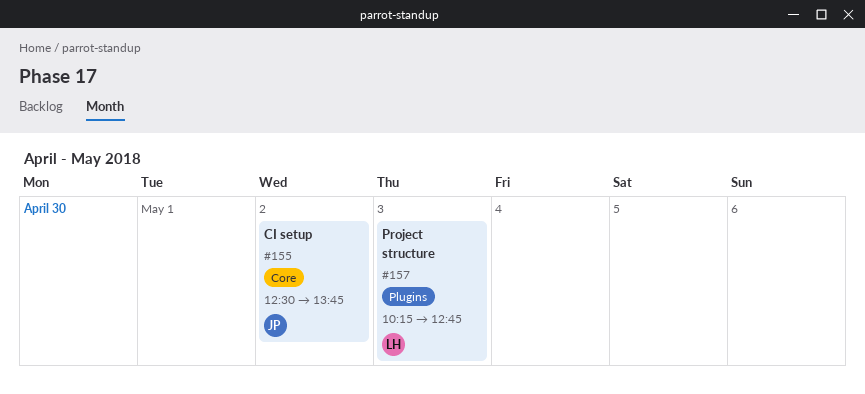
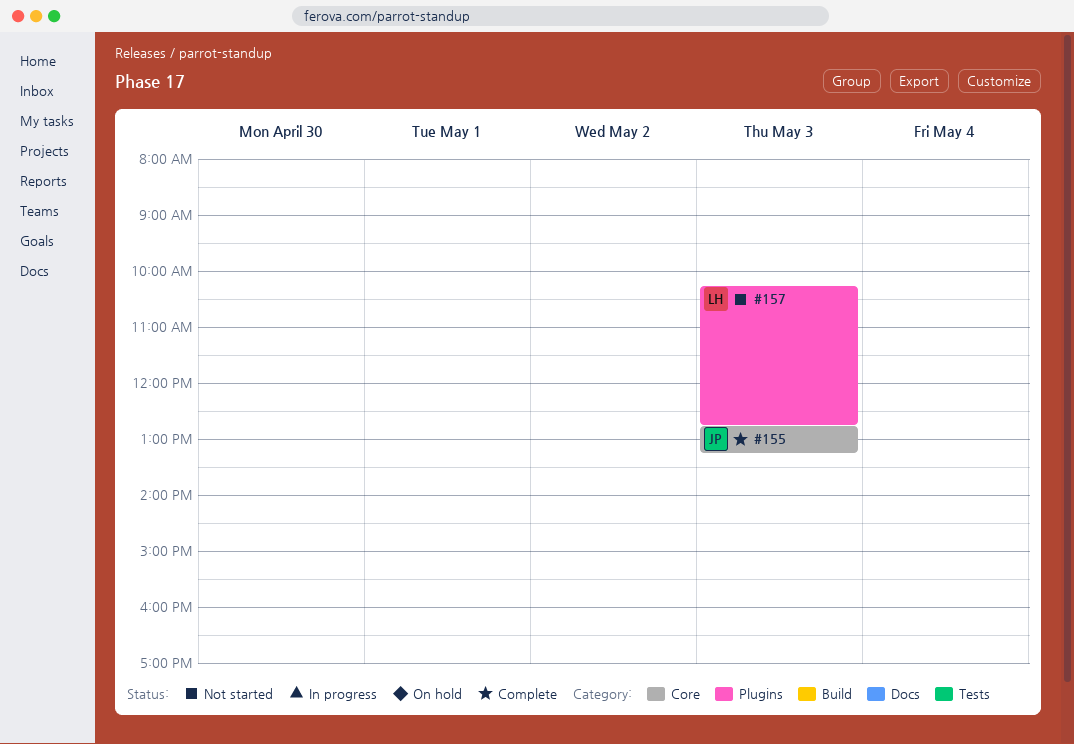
#155, day: May 2 -> May 3
#155, begins: 12:30 -> 12:45
#155, ends: 13:45 -> 13:15

